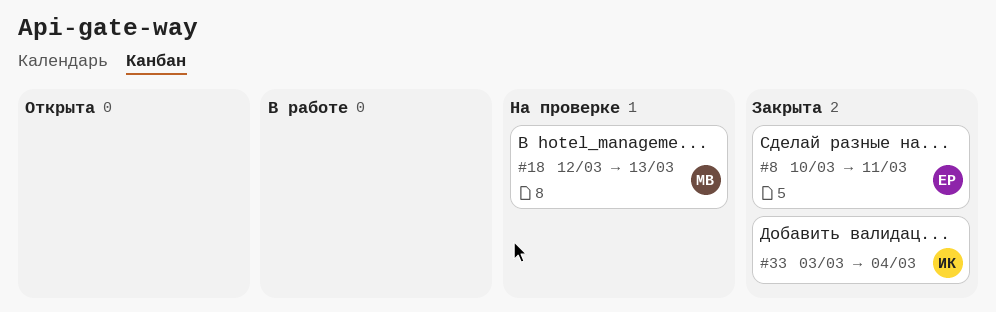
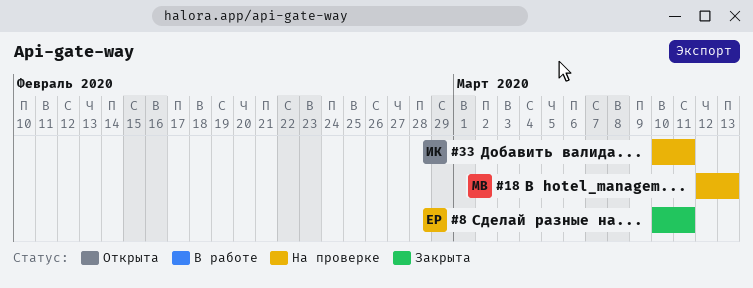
#33, status: Закрыта -> На проверке
#33, start: Mar 3 -> Mar 10
#33, due: Mar 4 -> Mar 11

